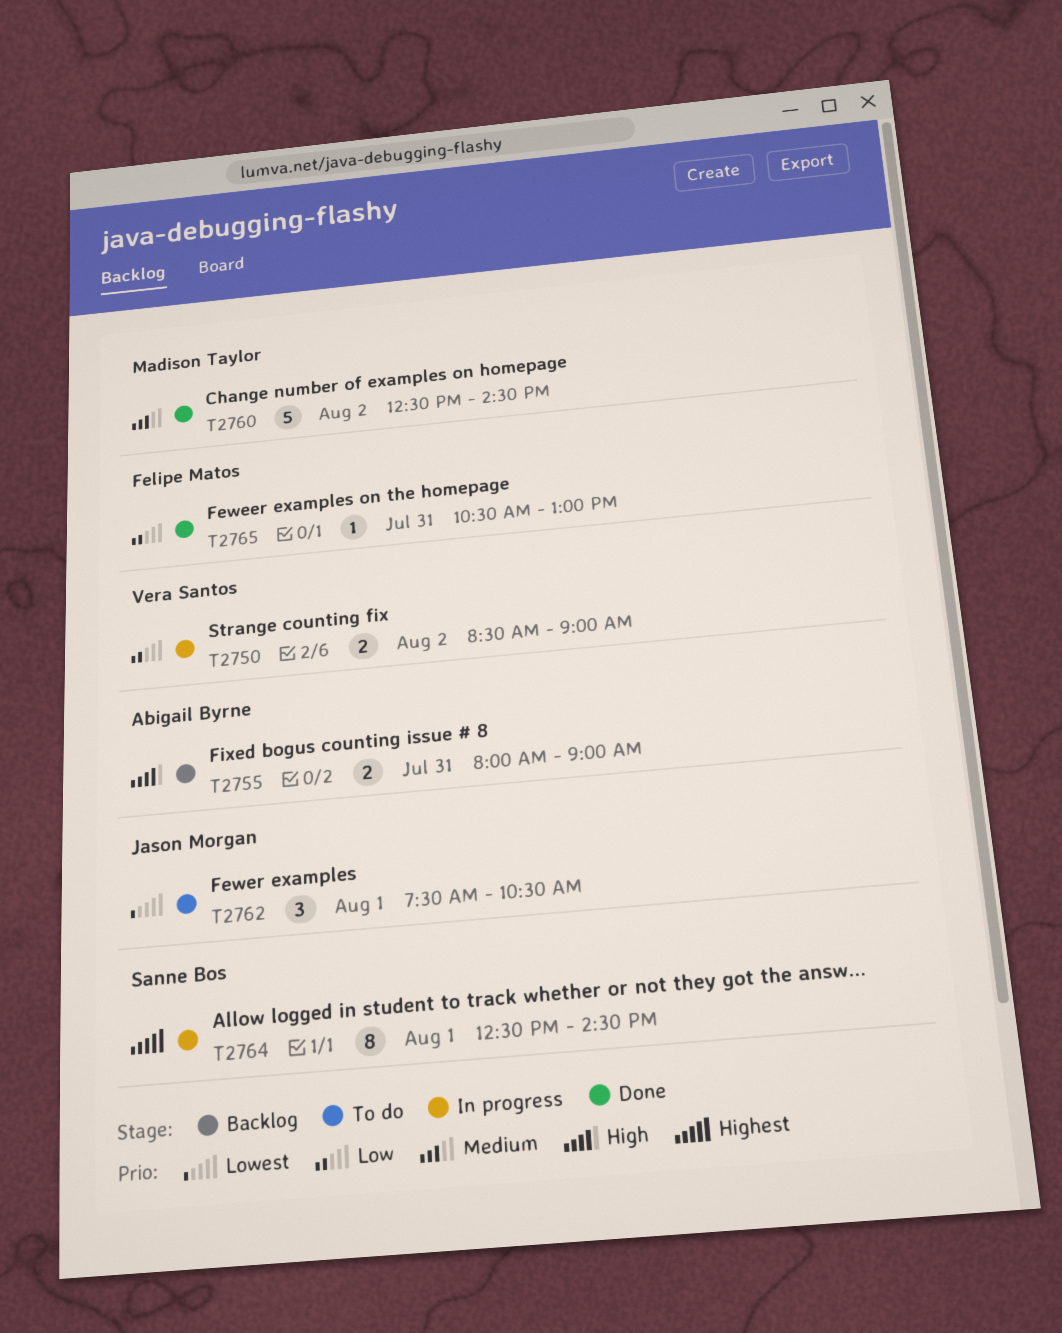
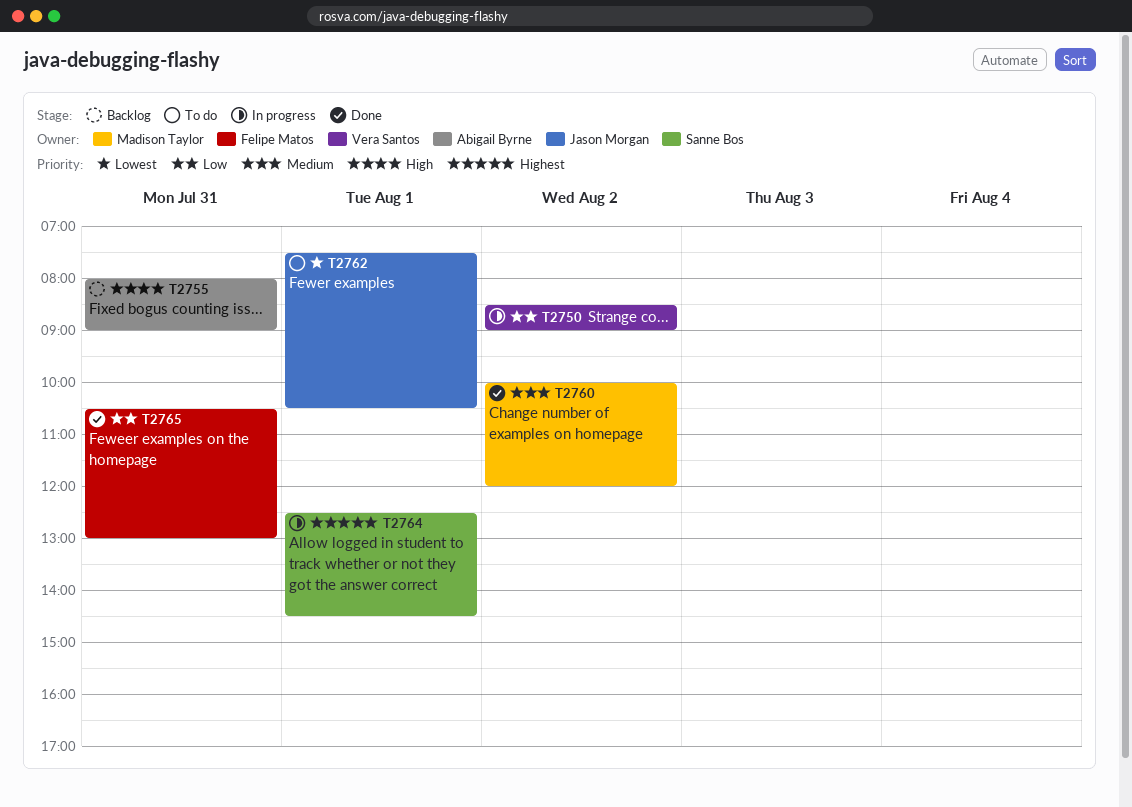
T2760, begins: 12:30 -> 10:00
T2760, ends: 14:30 -> 12:00

